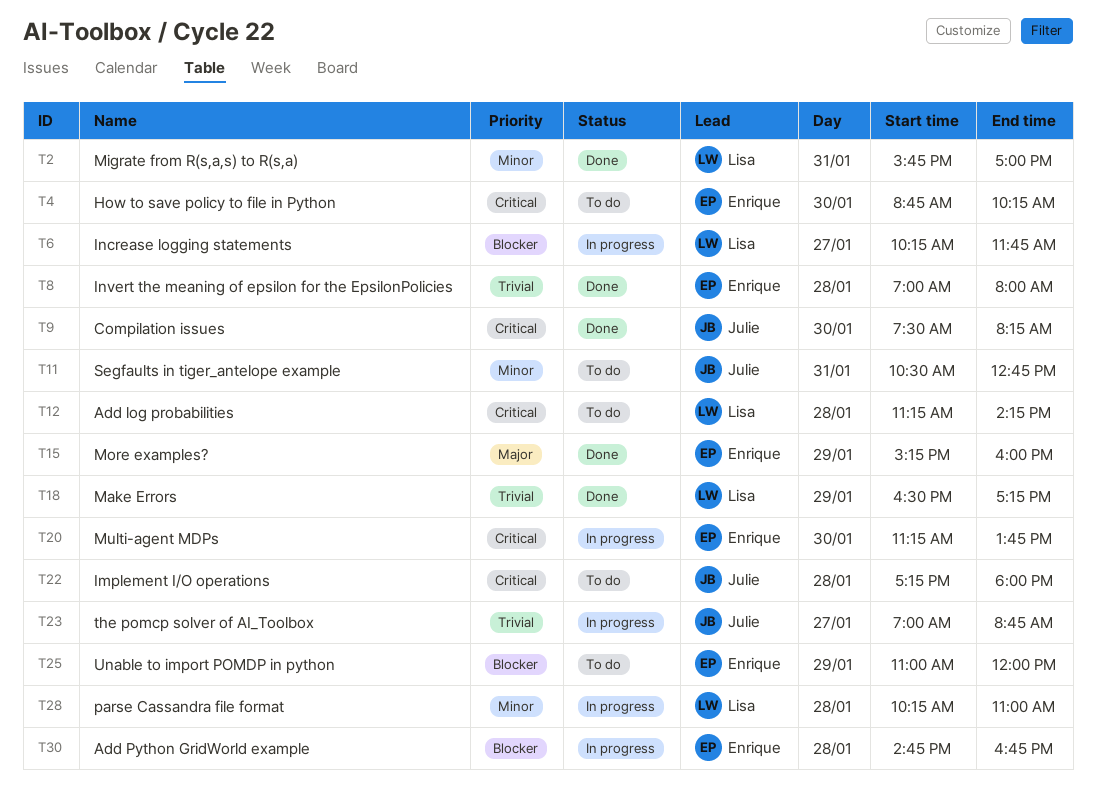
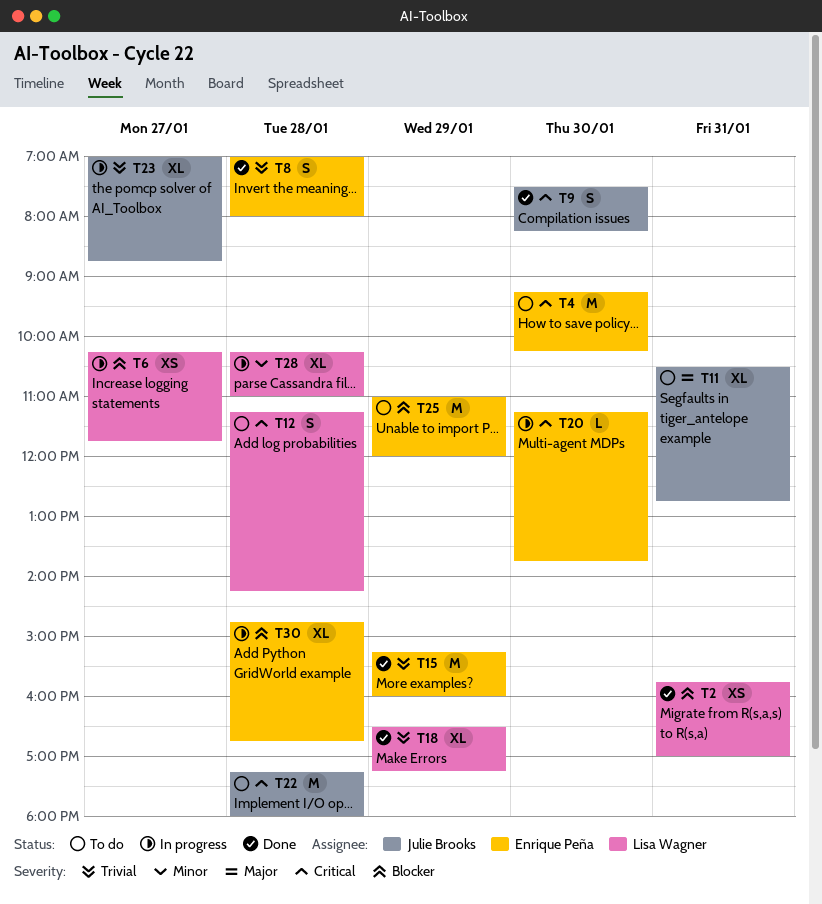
T2, priority: Minor -> Blocker
T4, begins: 08:45 -> 09:15
T11, priority: Minor -> Major
T15, priority: Major -> Trivial

